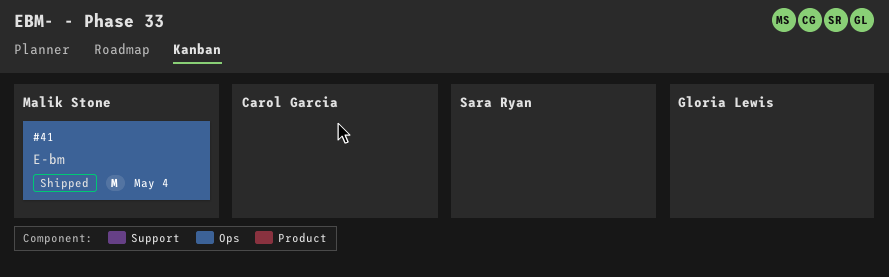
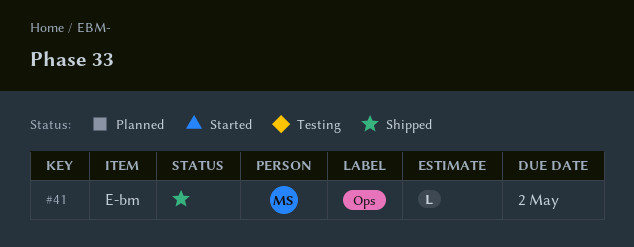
#41, estimate: M -> L
#41, due: May 4 -> May 2

